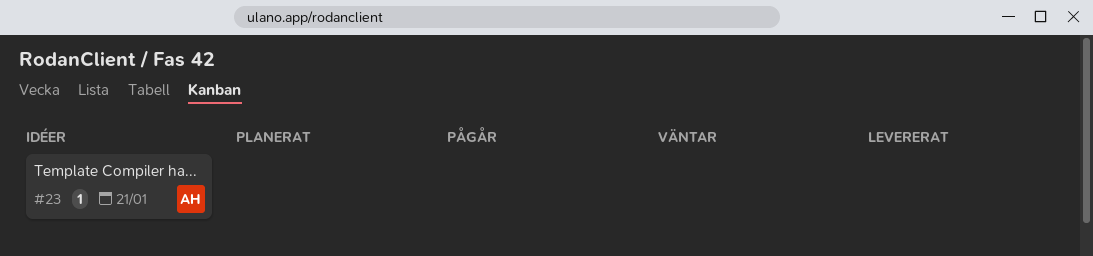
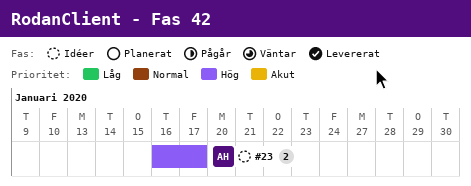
#23, estimate: 1 -> 2
#23, due: Jan 21 -> Jan 17

